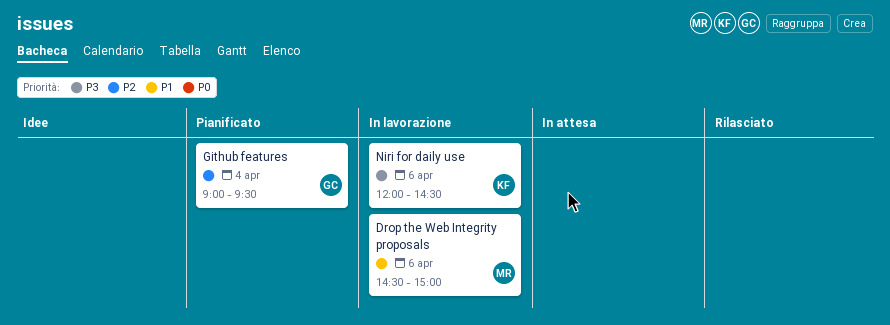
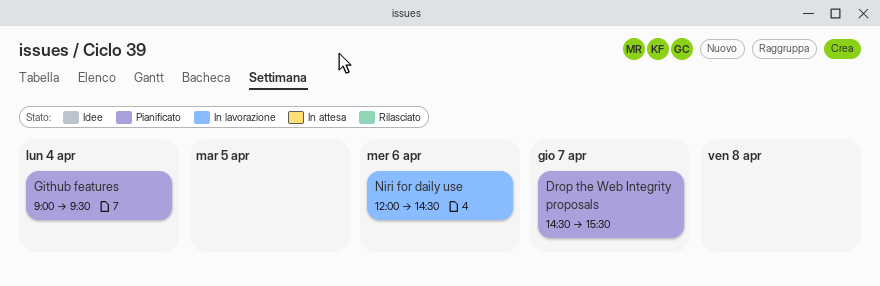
Drop the Web Integrity proposals, status: In lavorazione -> Pianificato
Drop the Web Integrity proposals, day: Apr 6 -> Apr 7
Drop the Web Integrity proposals, ends: 15:00 -> 15:30

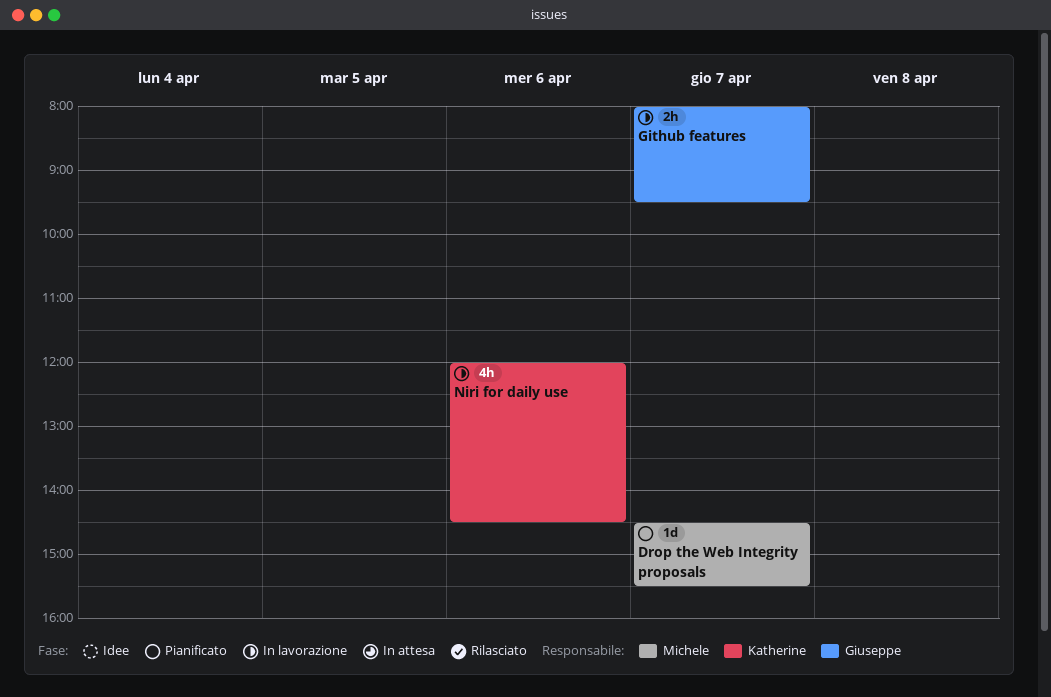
Github features, status: Pianificato -> In lavorazione
Github features, day: Apr 4 -> Apr 7
Github features, begins: 09:00 -> 08:00

